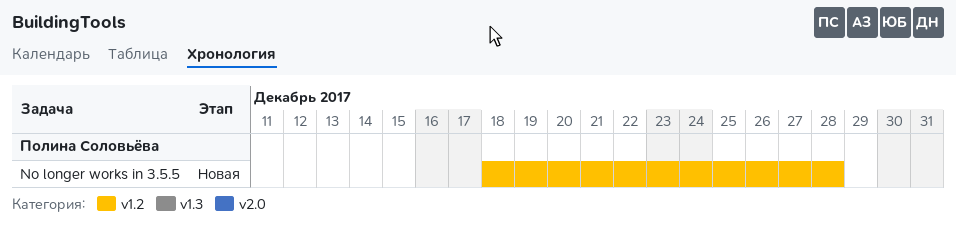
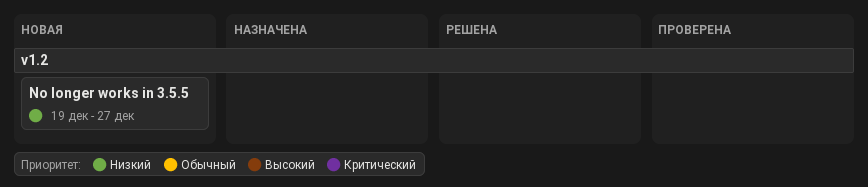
No longer works in 3.5.5, start: Dec 18 -> Dec 19
No longer works in 3.5.5, due: Dec 28 -> Dec 27

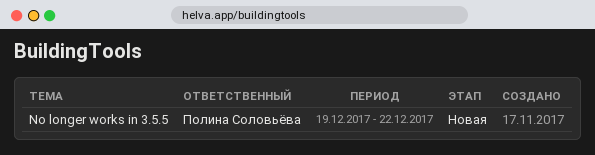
No longer works in 3.5.5, due: Dec 27 -> Dec 22

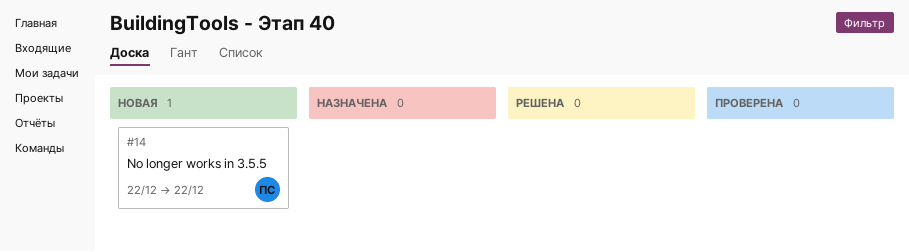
No longer works in 3.5.5, start: Dec 19 -> Dec 22

